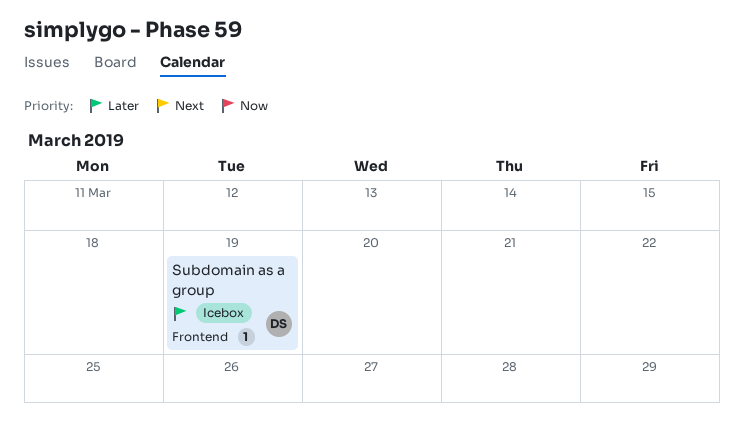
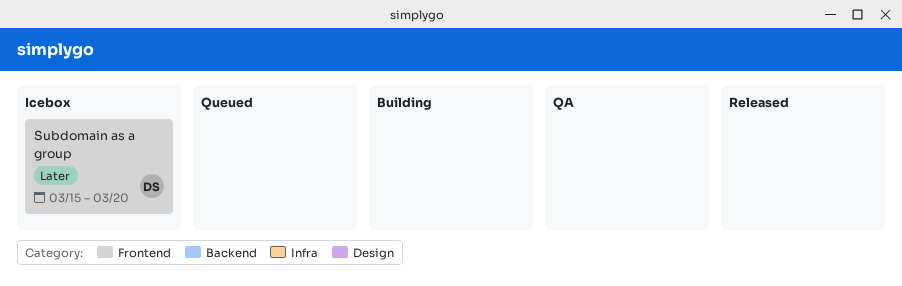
Subdomain as a group, due: Mar 19 -> Mar 20

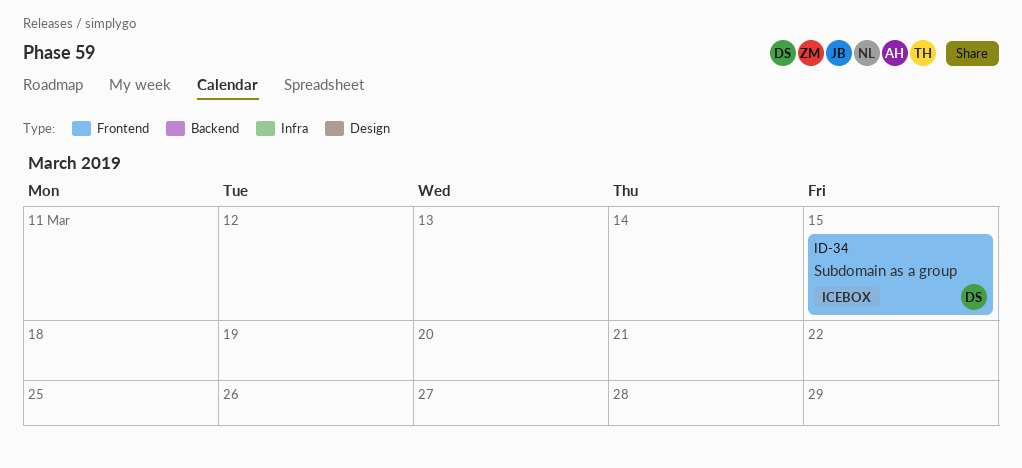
Subdomain as a group, due: Mar 20 -> Mar 15

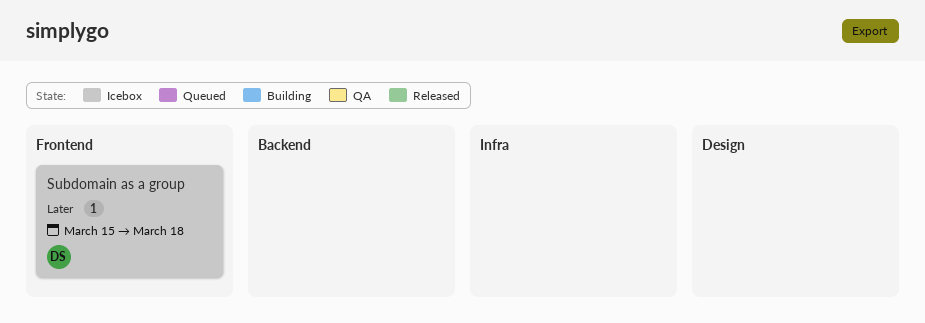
Subdomain as a group, due: Mar 15 -> Mar 18

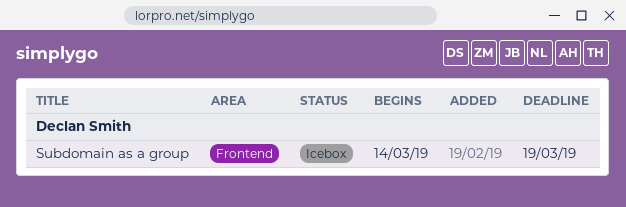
Subdomain as a group, start: Mar 15 -> Mar 14
Subdomain as a group, due: Mar 18 -> Mar 19

